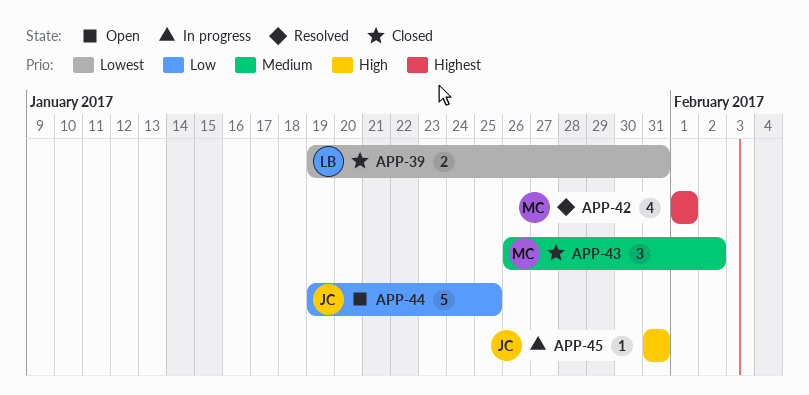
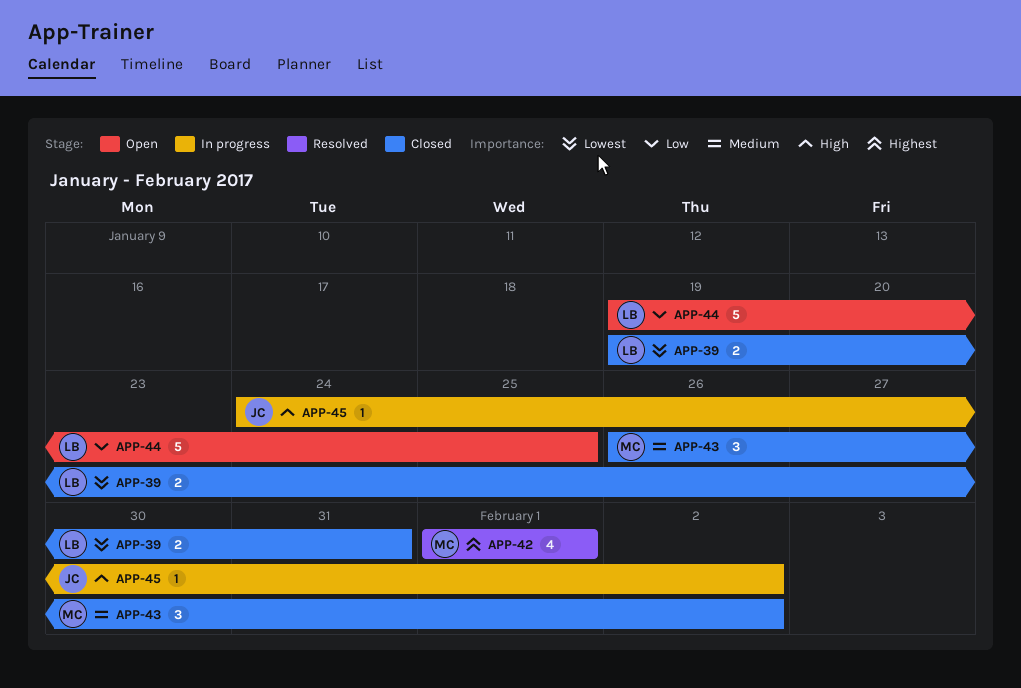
APP-44, owner: JC -> LB
APP-45, start: Jan 31 -> Jan 24
APP-45, due: Jan 31 -> Feb 2

